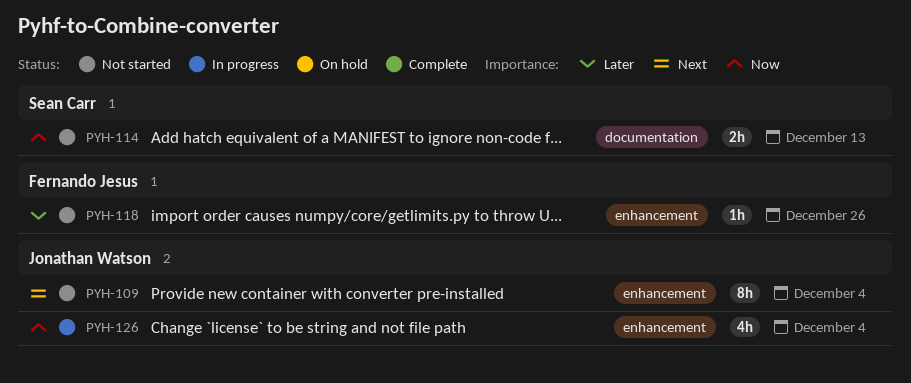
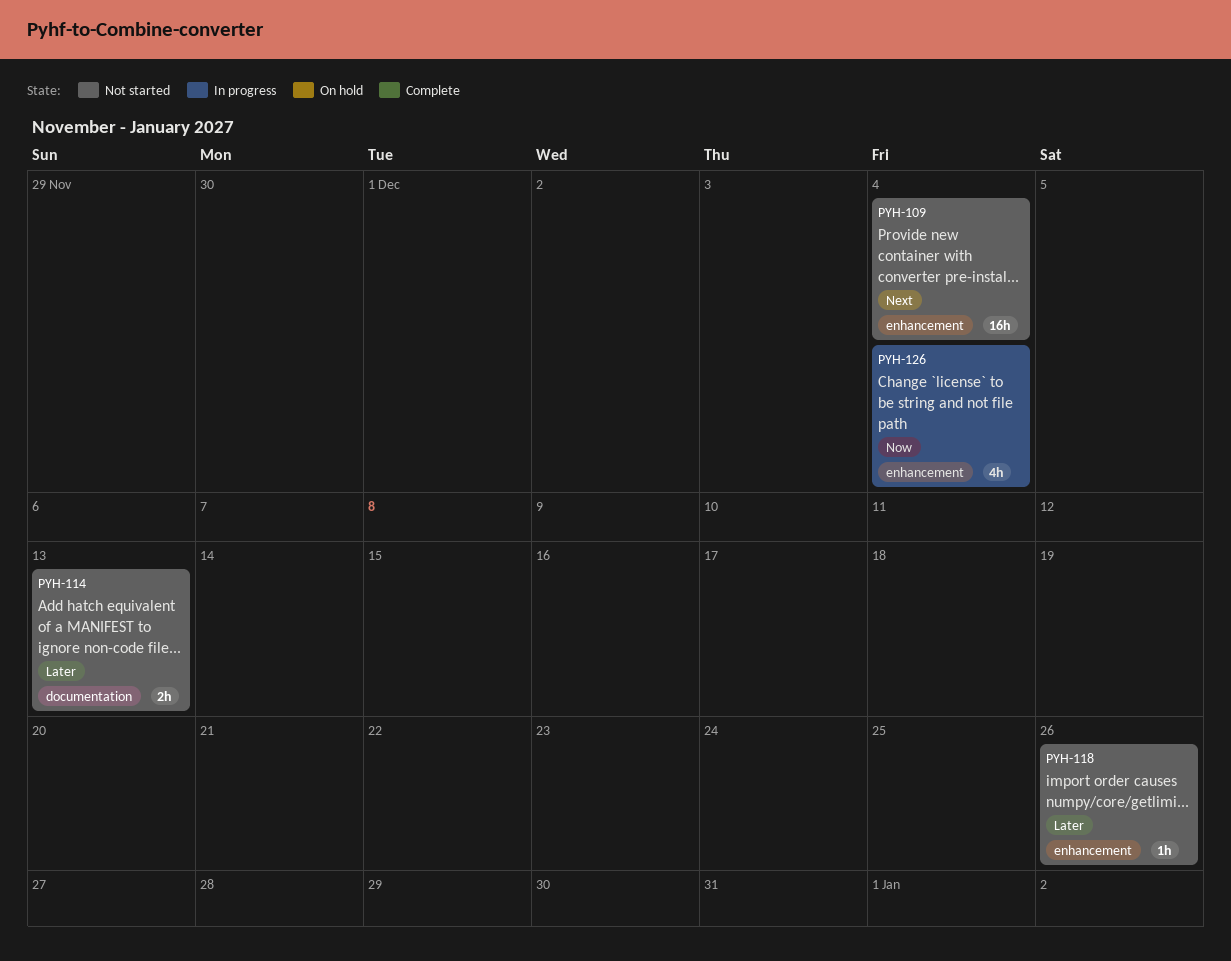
PYH-109, estimate: 8h -> 16h
PYH-114, priority: Now -> Later

